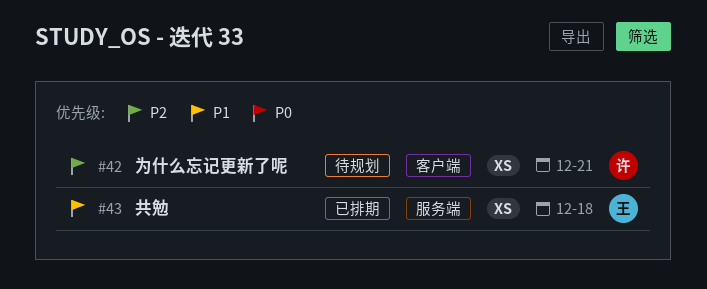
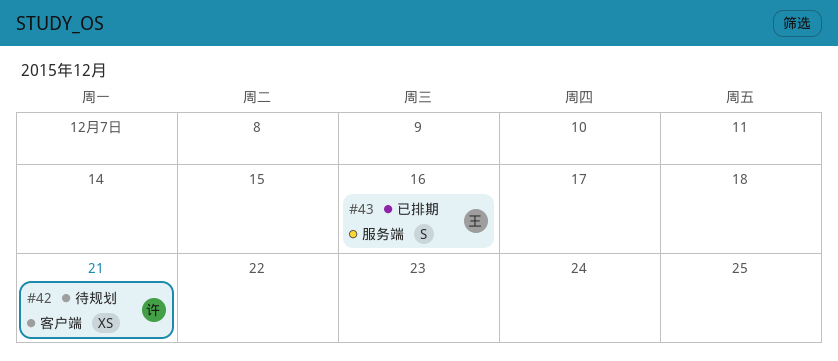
#43, estimate: XS -> S
#43, due: Dec 18 -> Dec 16

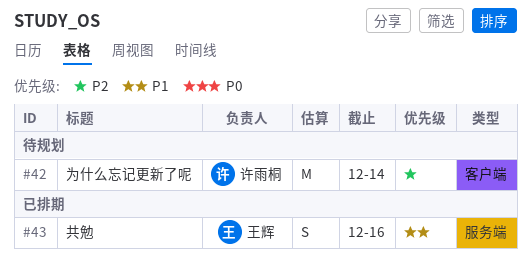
#42, estimate: XS -> M
#42, due: Dec 21 -> Dec 14

